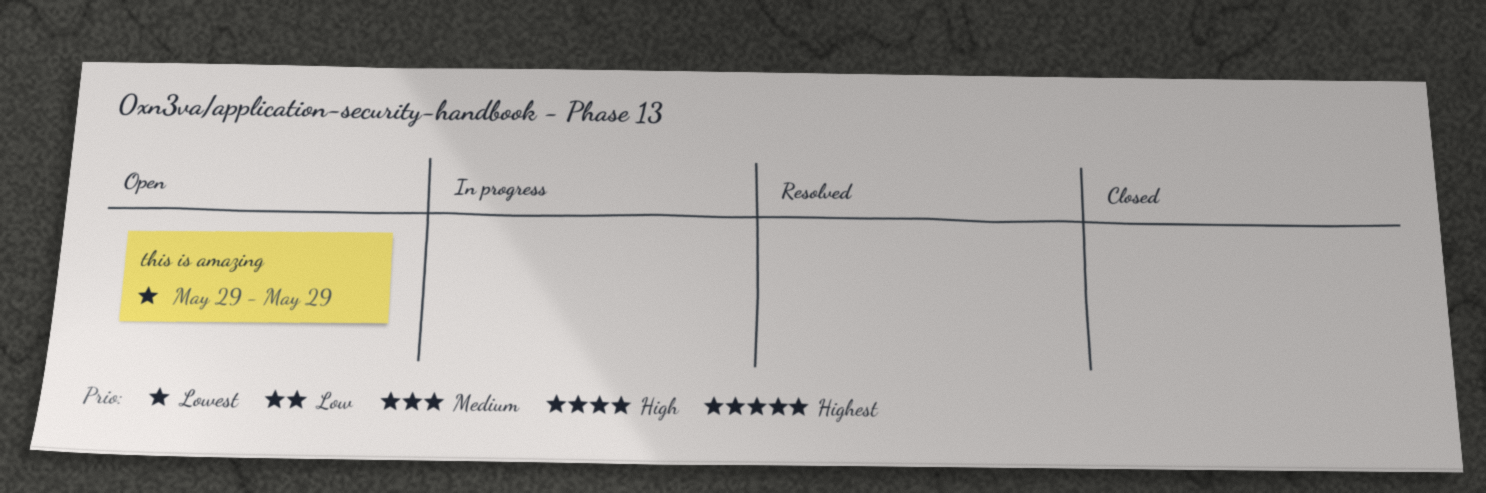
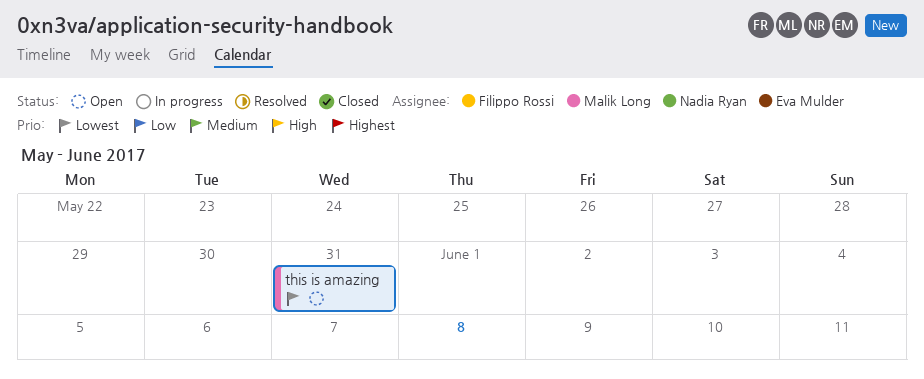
this is amazing, due: May 29 -> May 31

